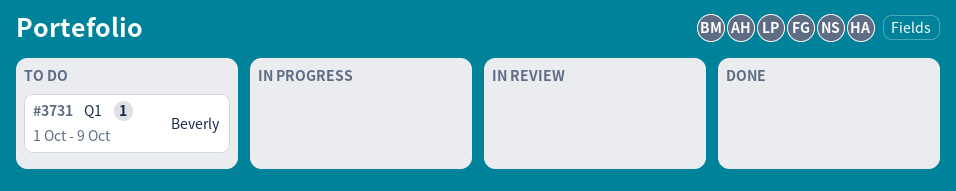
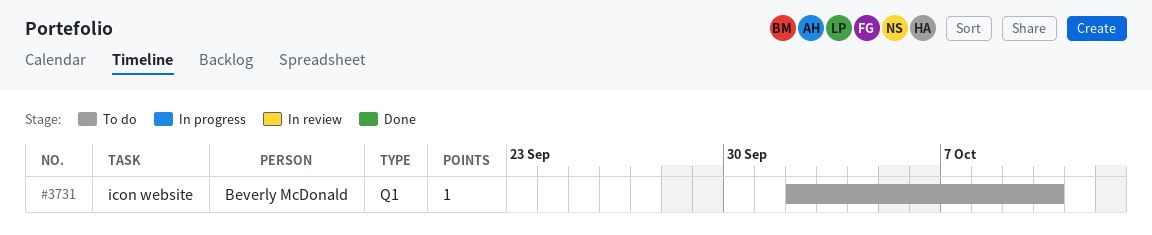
#3731, start: Oct 1 -> Oct 2
#3731, due: Oct 9 -> Oct 10

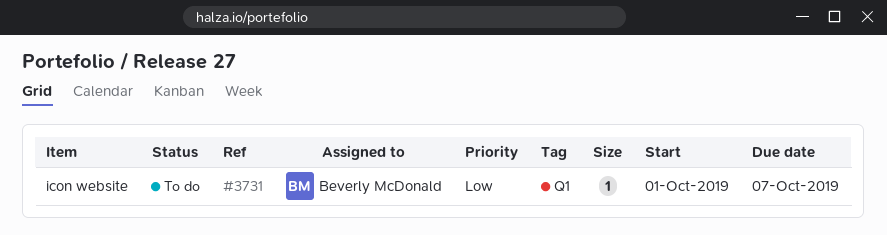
#3731, start: Oct 2 -> Oct 1
#3731, due: Oct 10 -> Oct 7

